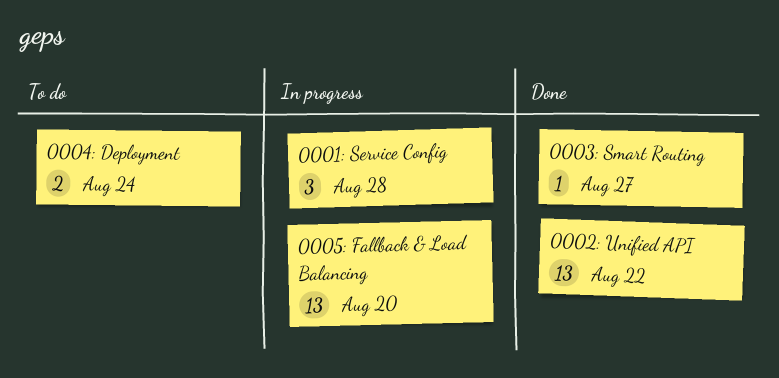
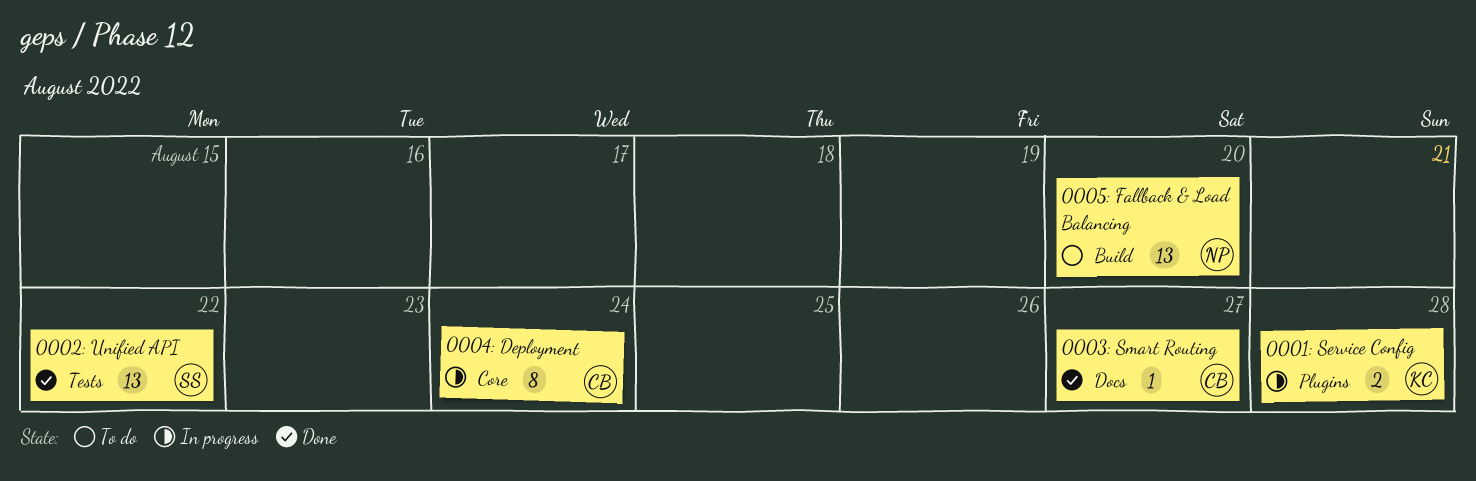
0001: Service Config, estimate: 3 -> 2
0004: Deployment, status: To do -> In progress
0004: Deployment, estimate: 2 -> 8
0005: Fallback & Load Balancing, status: In progress -> To do

